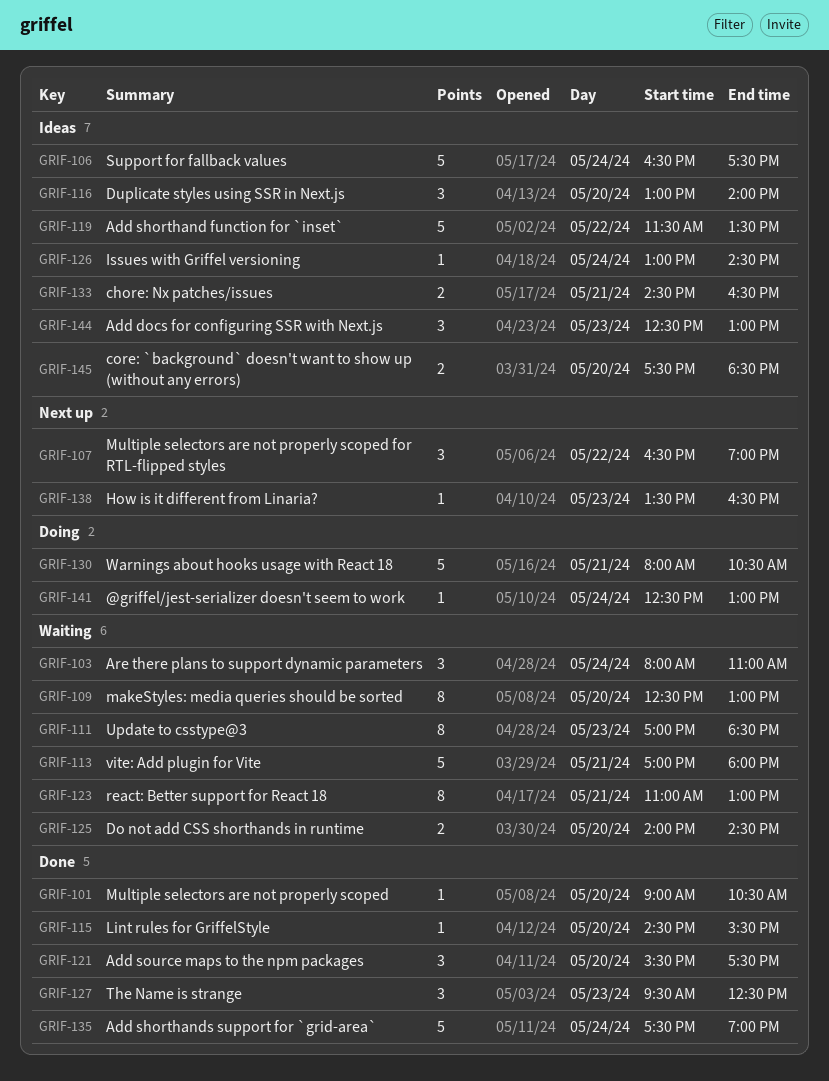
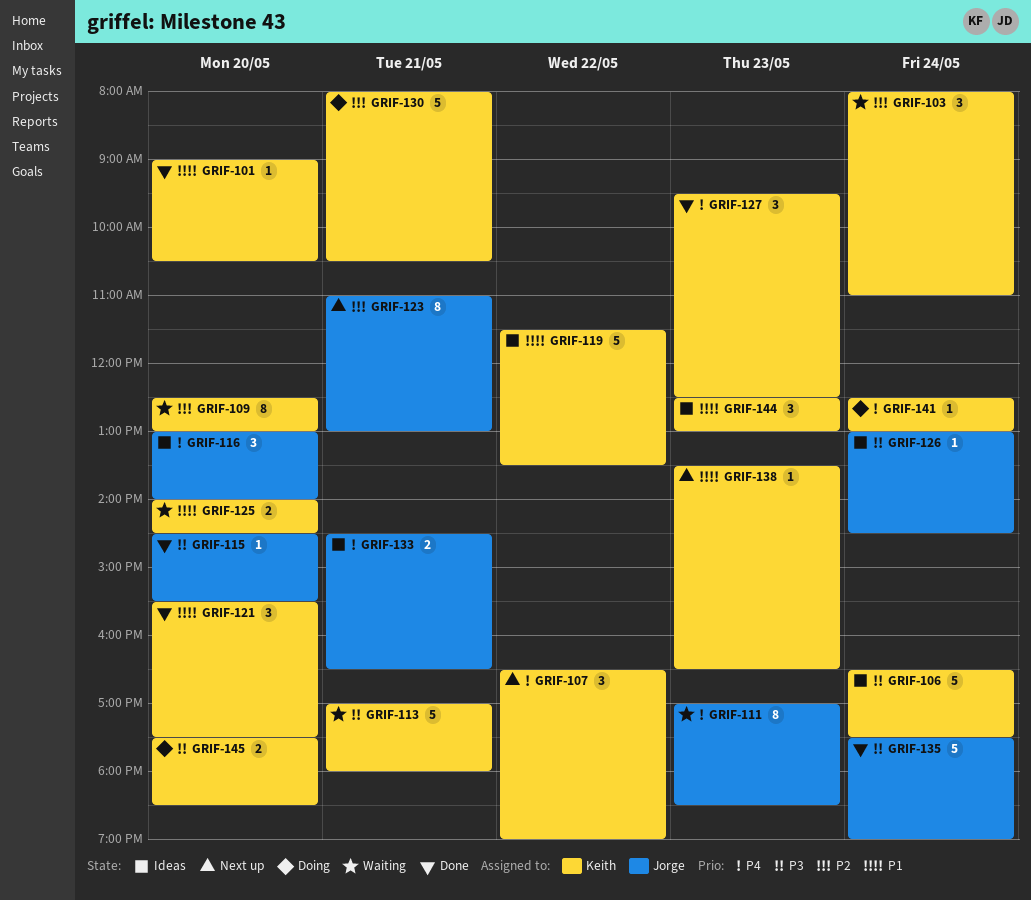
GRIF-123, status: Waiting -> Next up
GRIF-145, status: Ideas -> Doing

